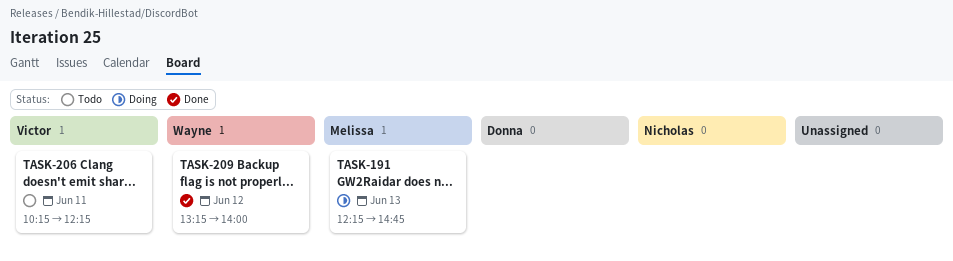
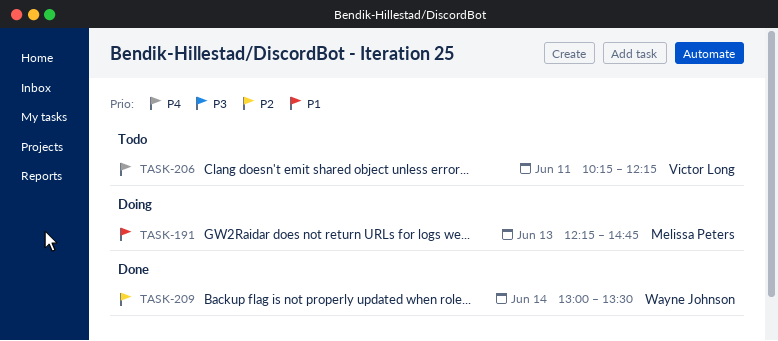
TASK-209, day: Jun 12 -> Jun 14
TASK-209, begins: 13:15 -> 13:00
TASK-209, ends: 14:00 -> 13:30

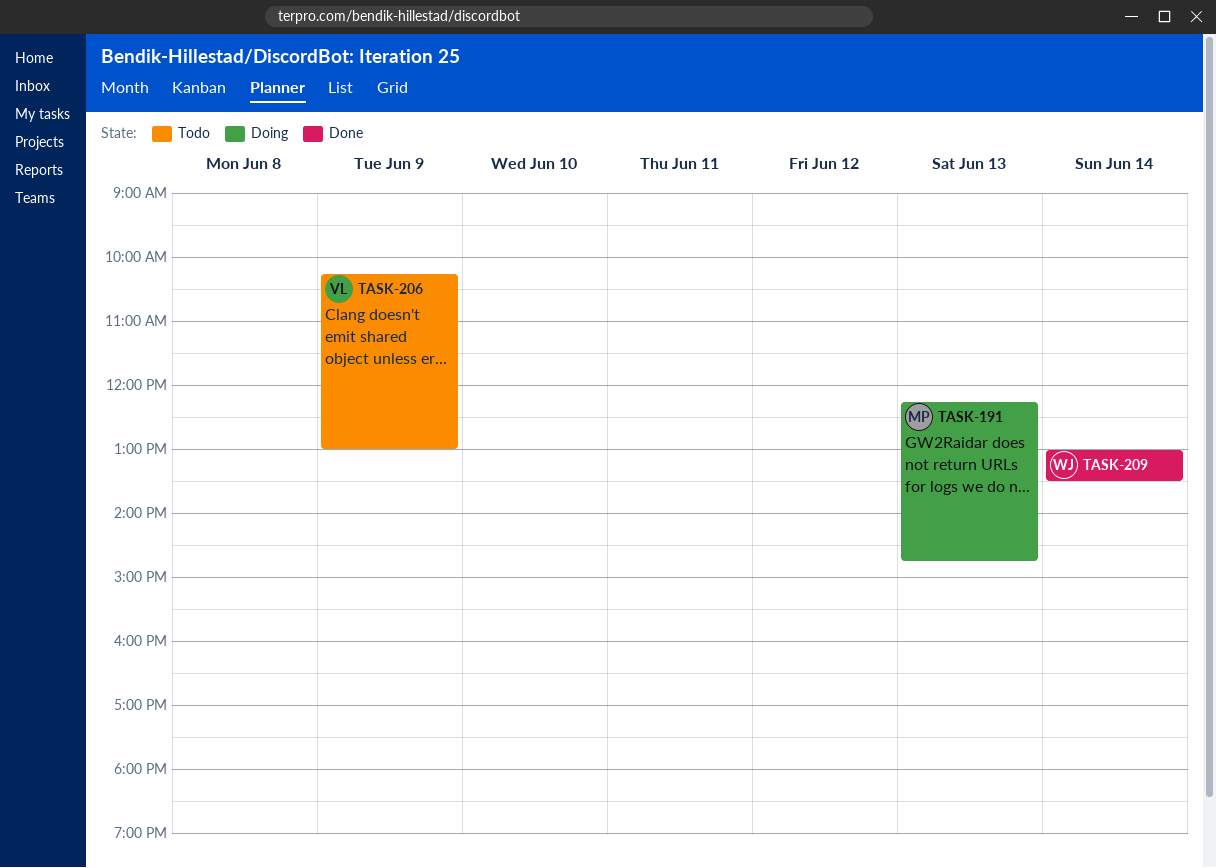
TASK-206, day: Jun 11 -> Jun 9
TASK-206, ends: 12:15 -> 13:00

